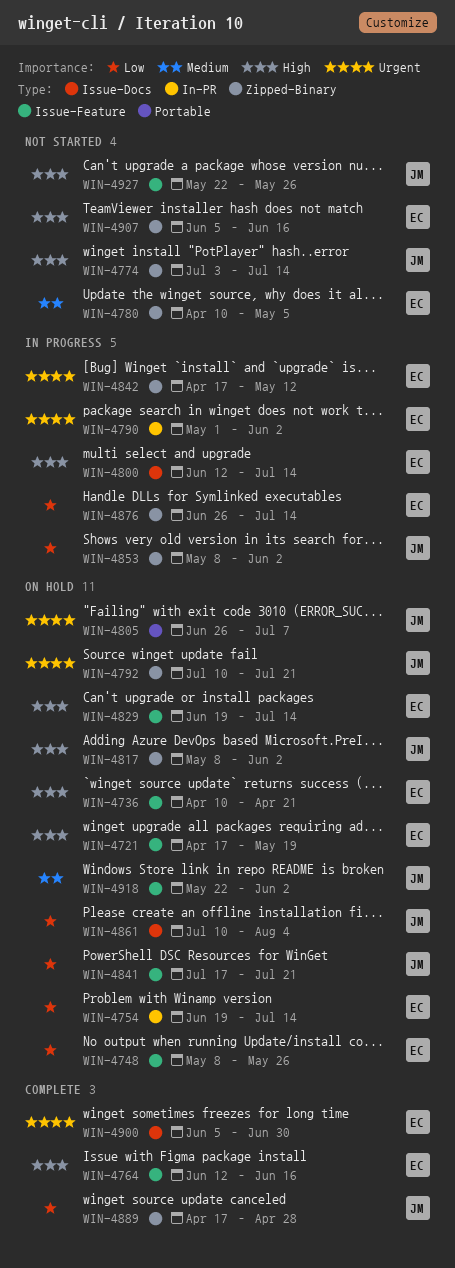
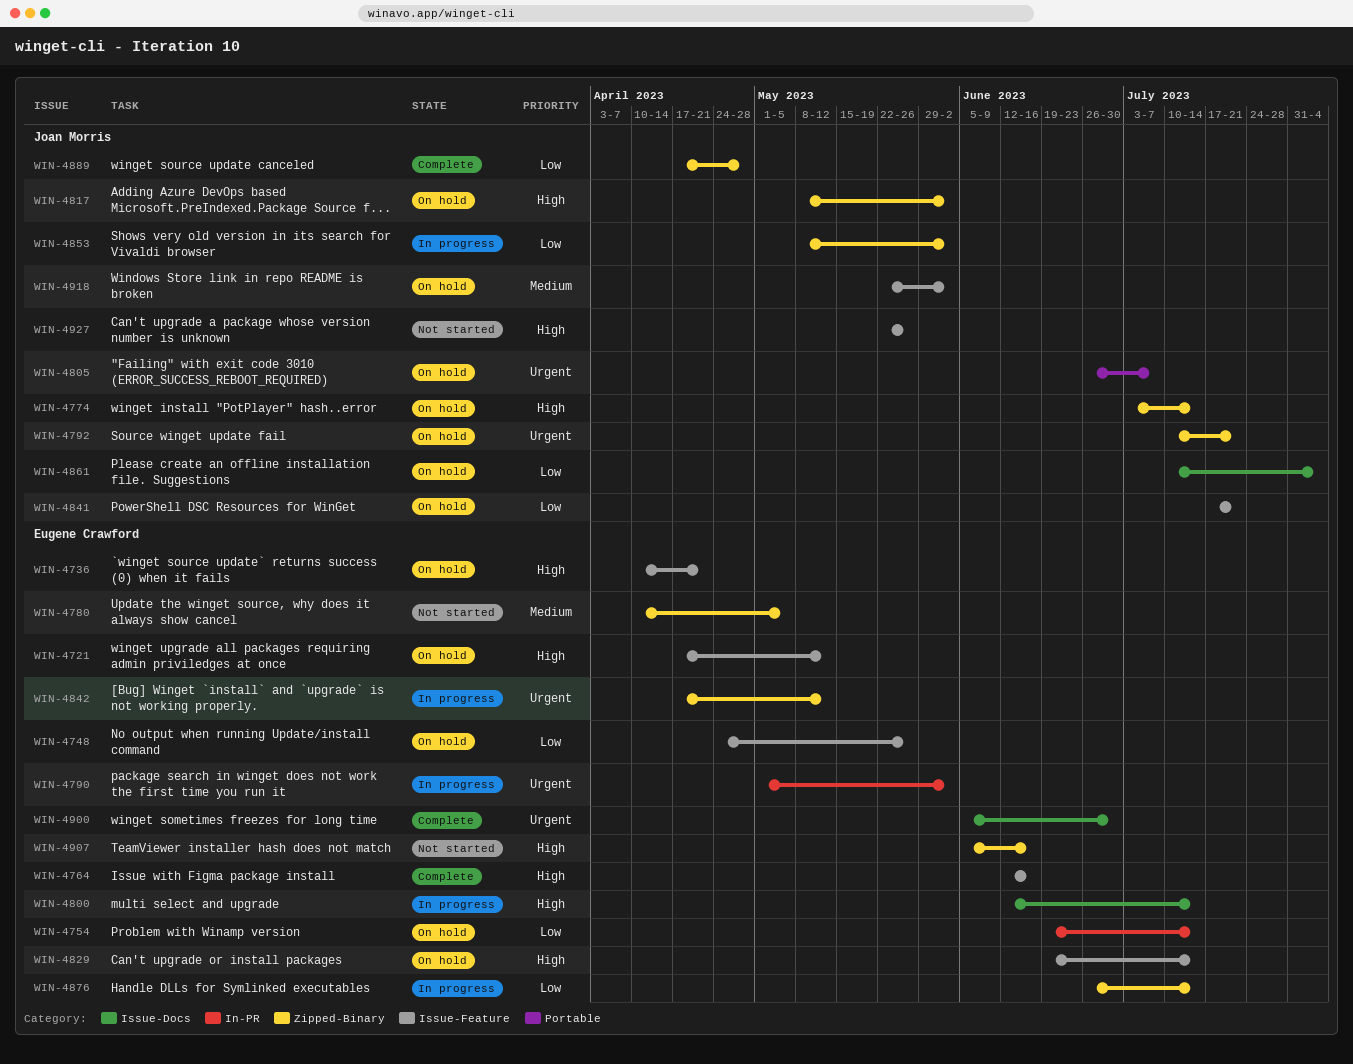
WIN-4721, due: May 19 -> May 12
WIN-4748, start: May 8 -> Apr 24
WIN-4774, status: Not started -> On hold

